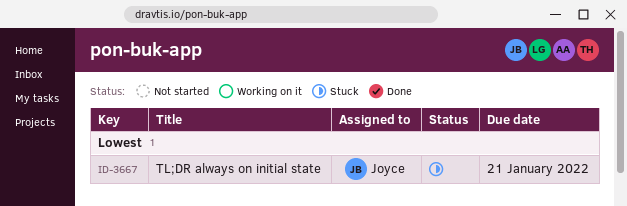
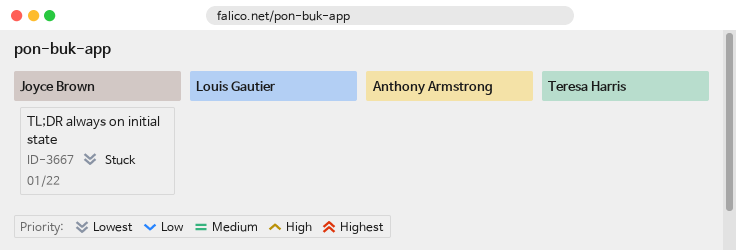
ID-3667, due: Jan 21 -> Jan 22

